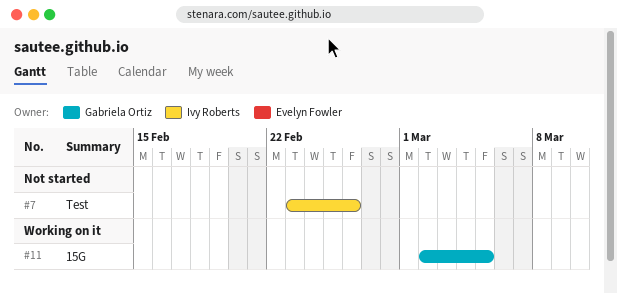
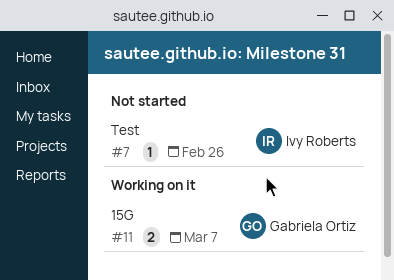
#11, due: Mar 5 -> Mar 7

